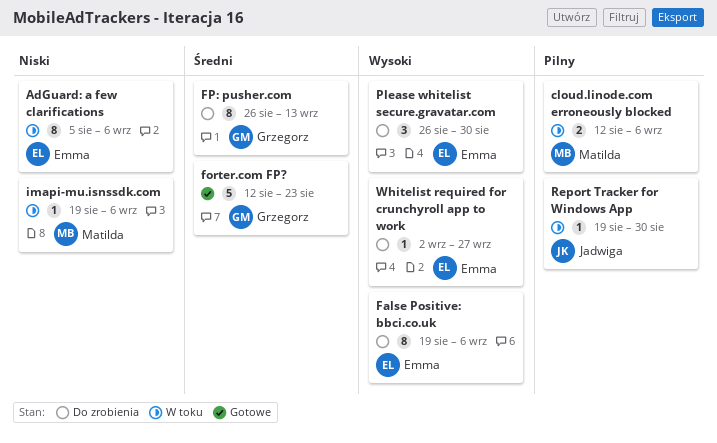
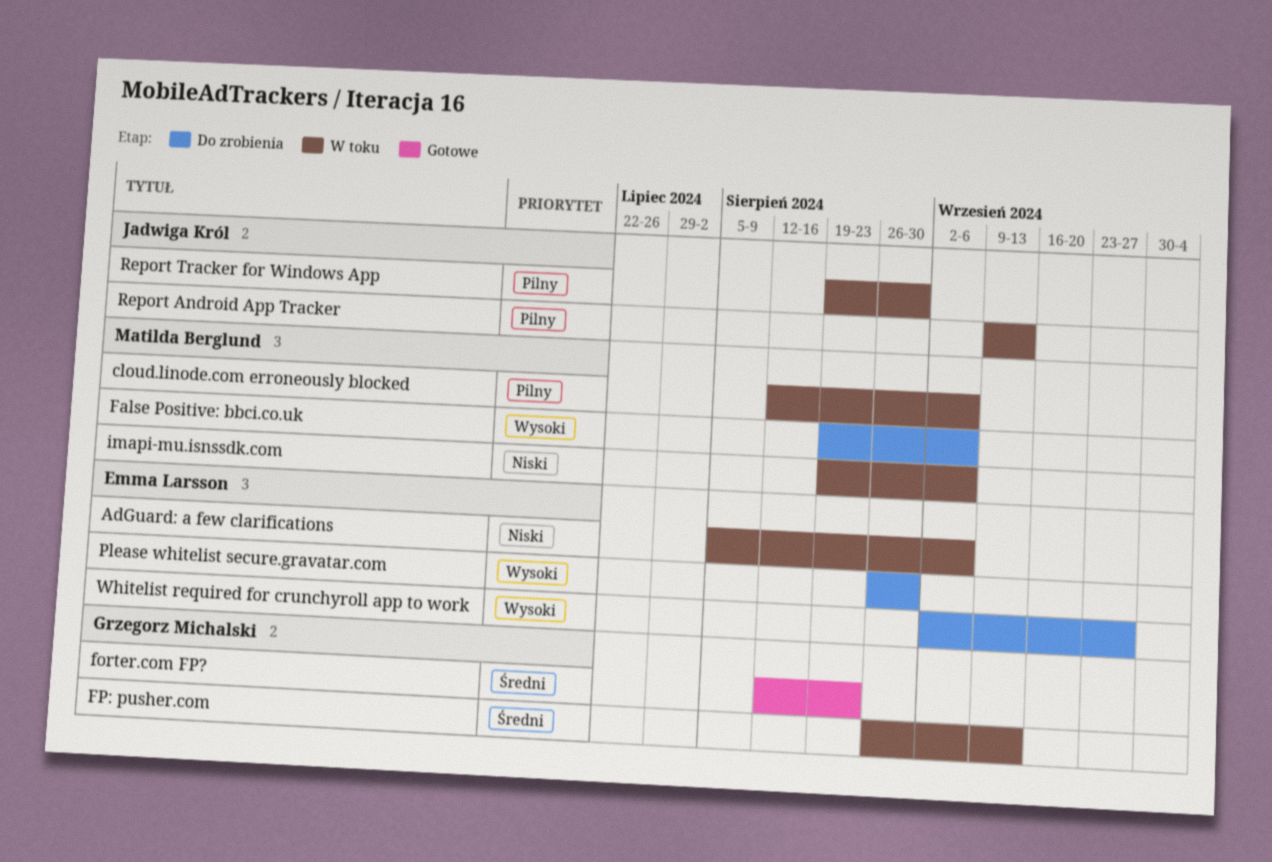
False Positive: bbci.co.uk, owner: Emma Larsson -> Matilda Berglund
FP: pusher.com, status: Do zrobienia -> W toku
Report Android App Tracker: none -> present

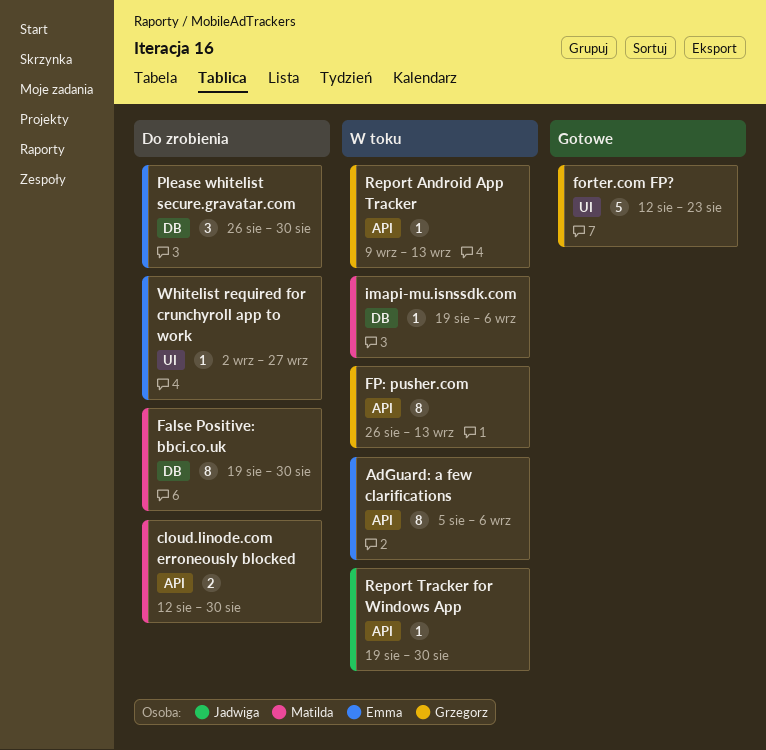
cloud.linode.com erroneously blocked, status: W toku -> Do zrobienia
cloud.linode.com erroneously blocked, due: Sep 6 -> Aug 30
False Positive: bbci.co.uk, due: Sep 6 -> Aug 30
Report Android App Tracker, owner: Jadwiga Król -> Grzegorz Michalski

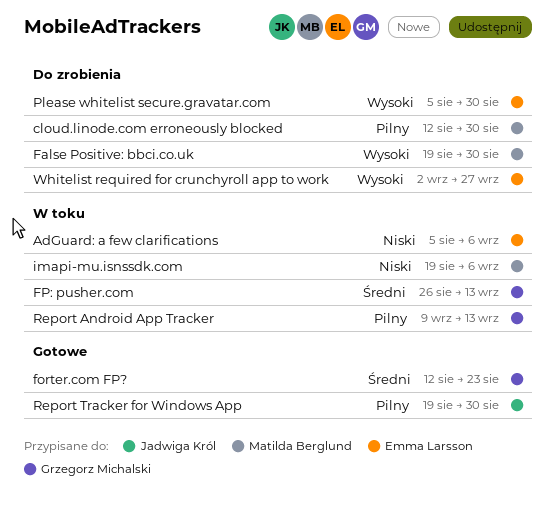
Please whitelist secure.gravatar.com, start: Aug 26 -> Aug 5
Report Tracker for Windows App, status: W toku -> Gotowe

